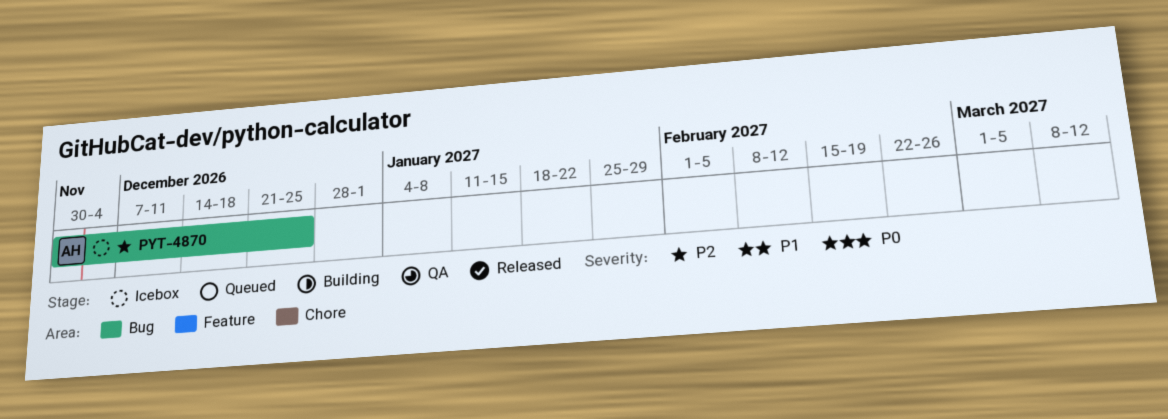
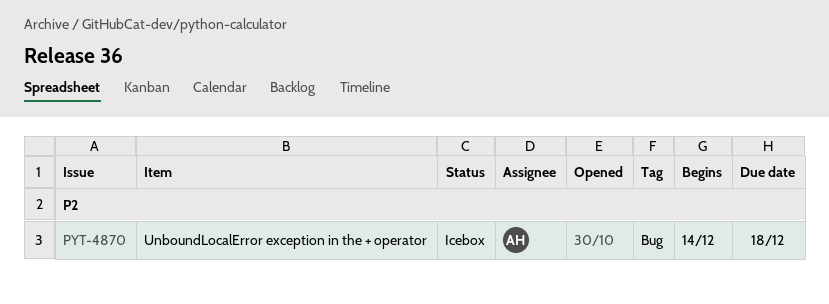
PYT-4870, start: Nov 30 -> Dec 14
PYT-4870, due: Dec 25 -> Dec 18

